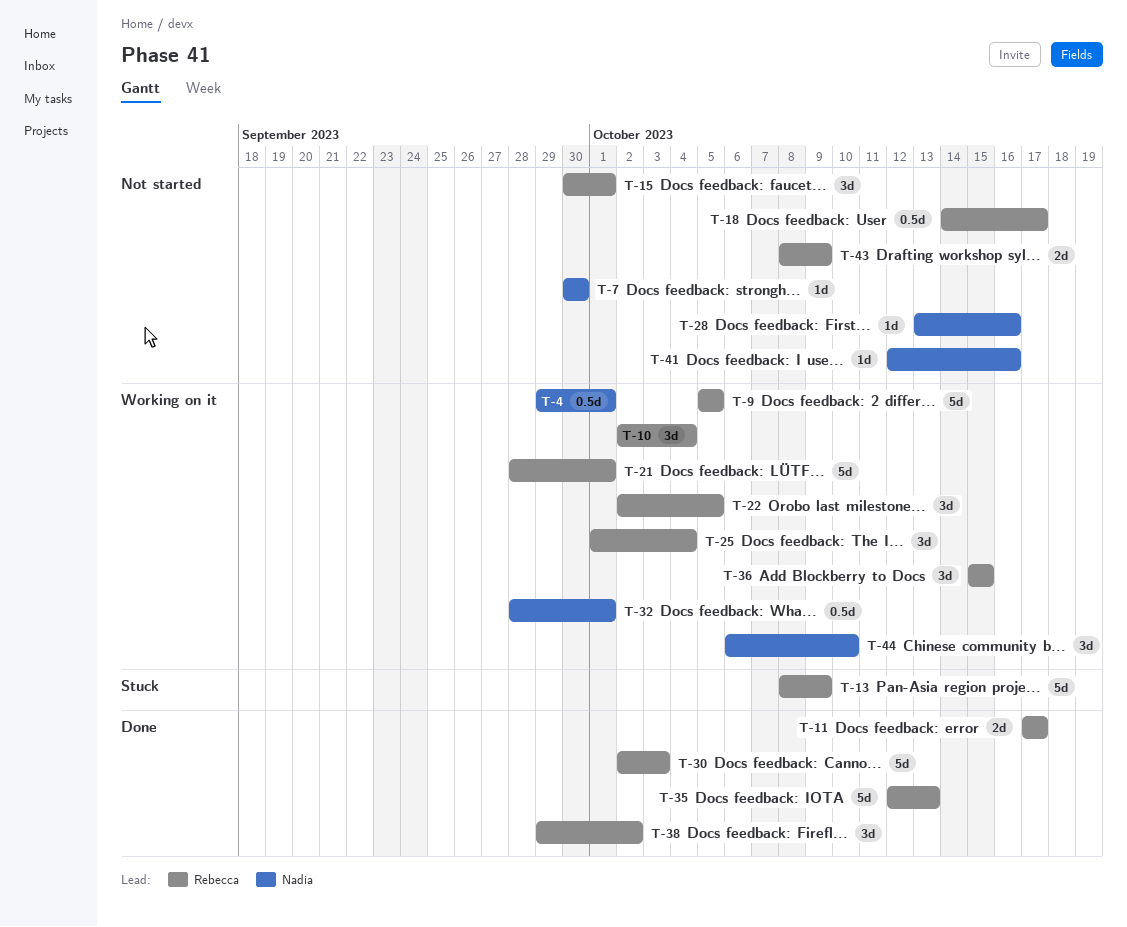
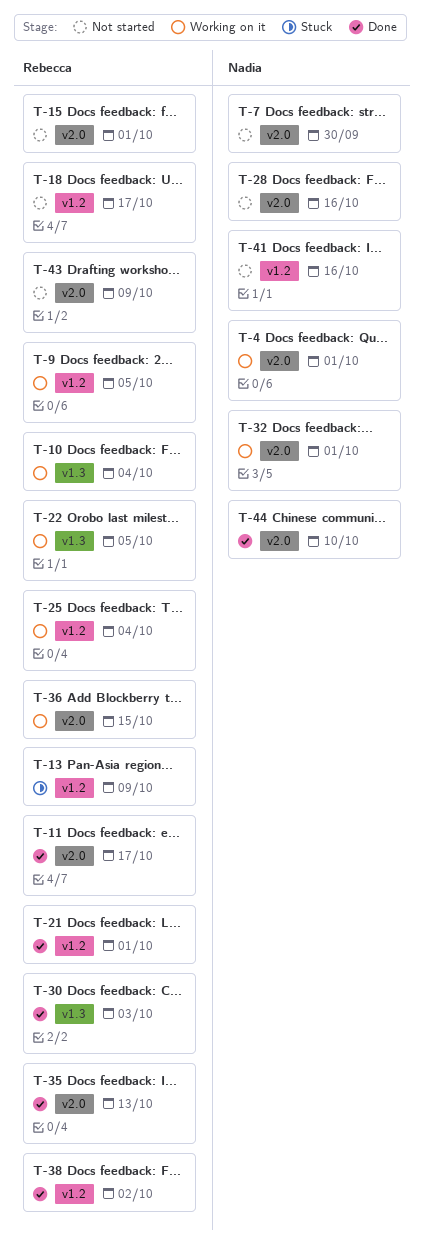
T-21, status: Working on it -> Done
T-44, status: Working on it -> Done

